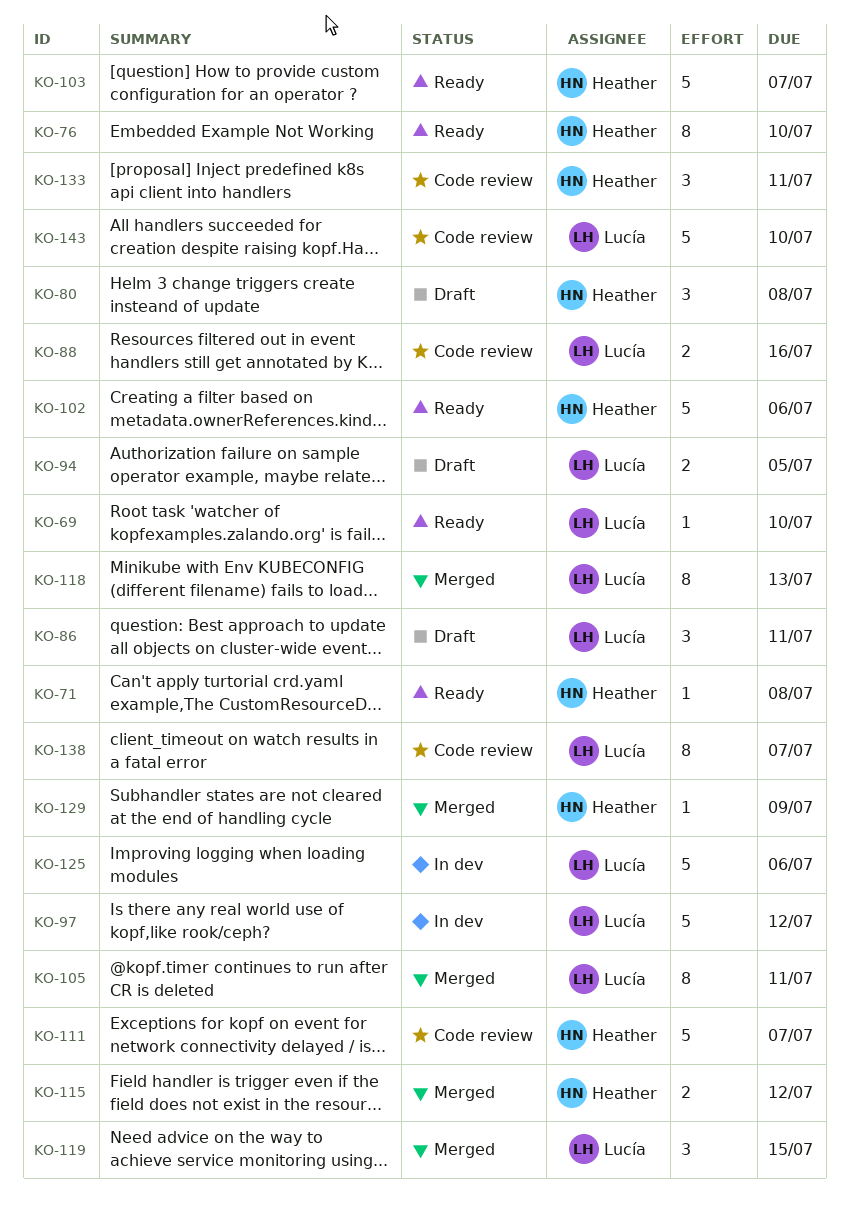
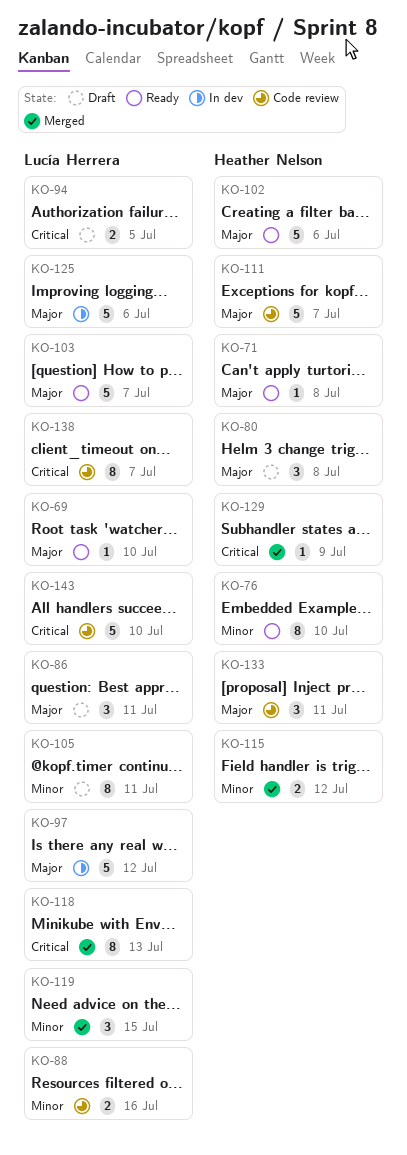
KO-103, owner: Heather Nelson -> Lucía Herrera
KO-105, status: Merged -> Draft

